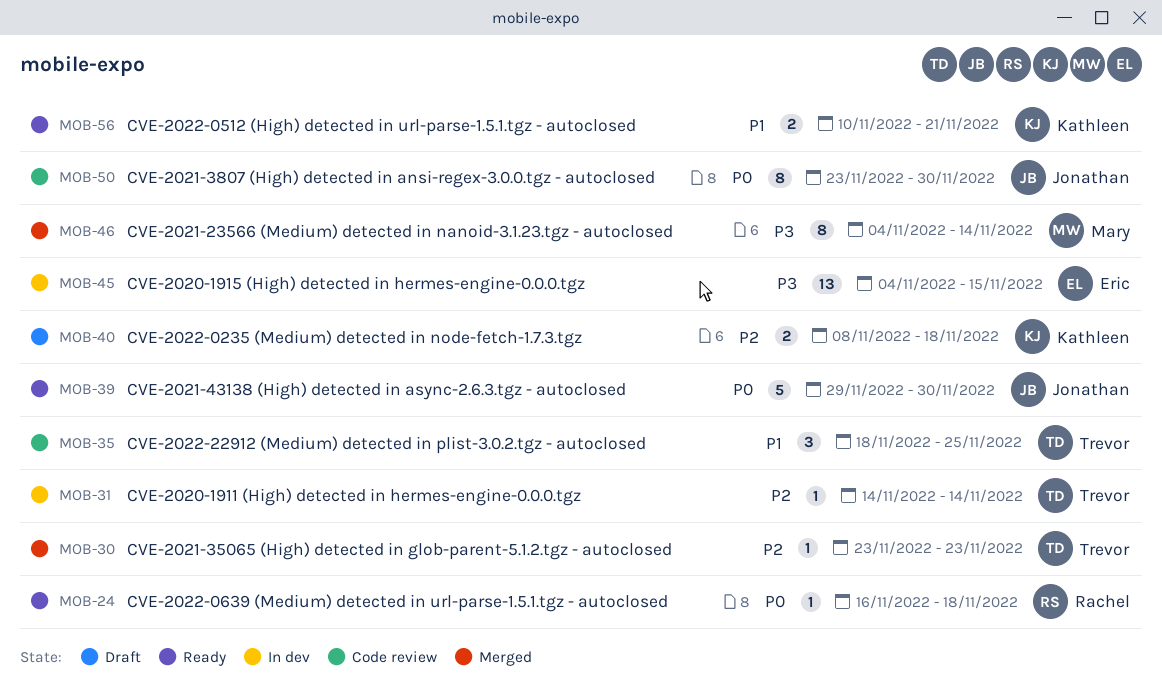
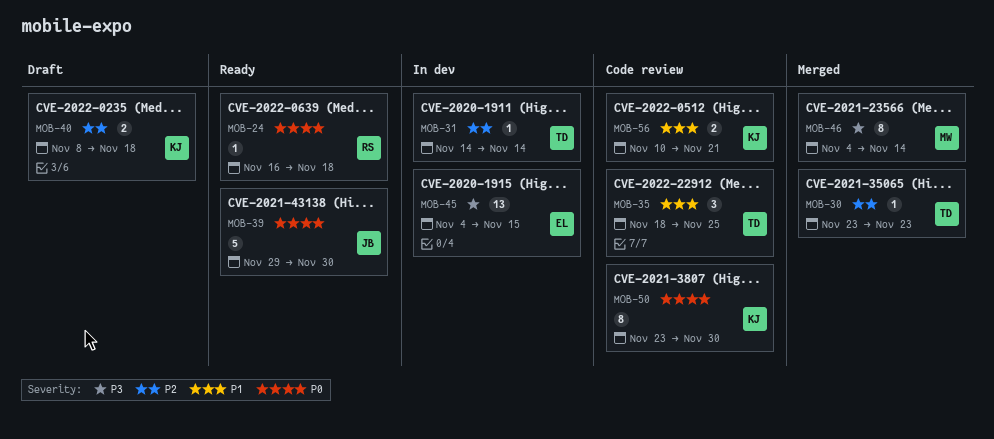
MOB-50, owner: Jonathan -> Kathleen
MOB-56, status: Ready -> Code review

